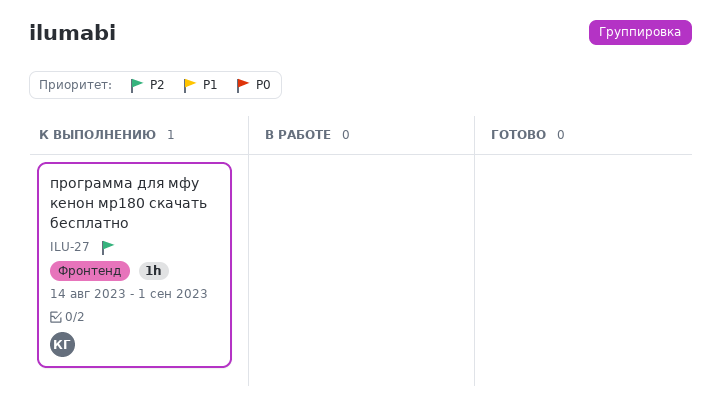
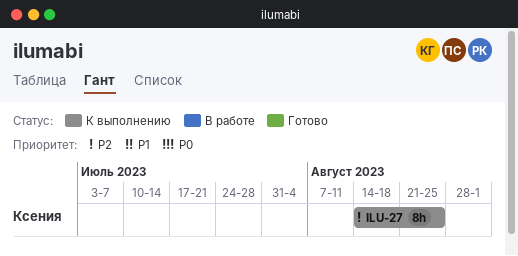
ILU-27, estimate: 1h -> 8h
ILU-27, due: Sep 1 -> Aug 25

